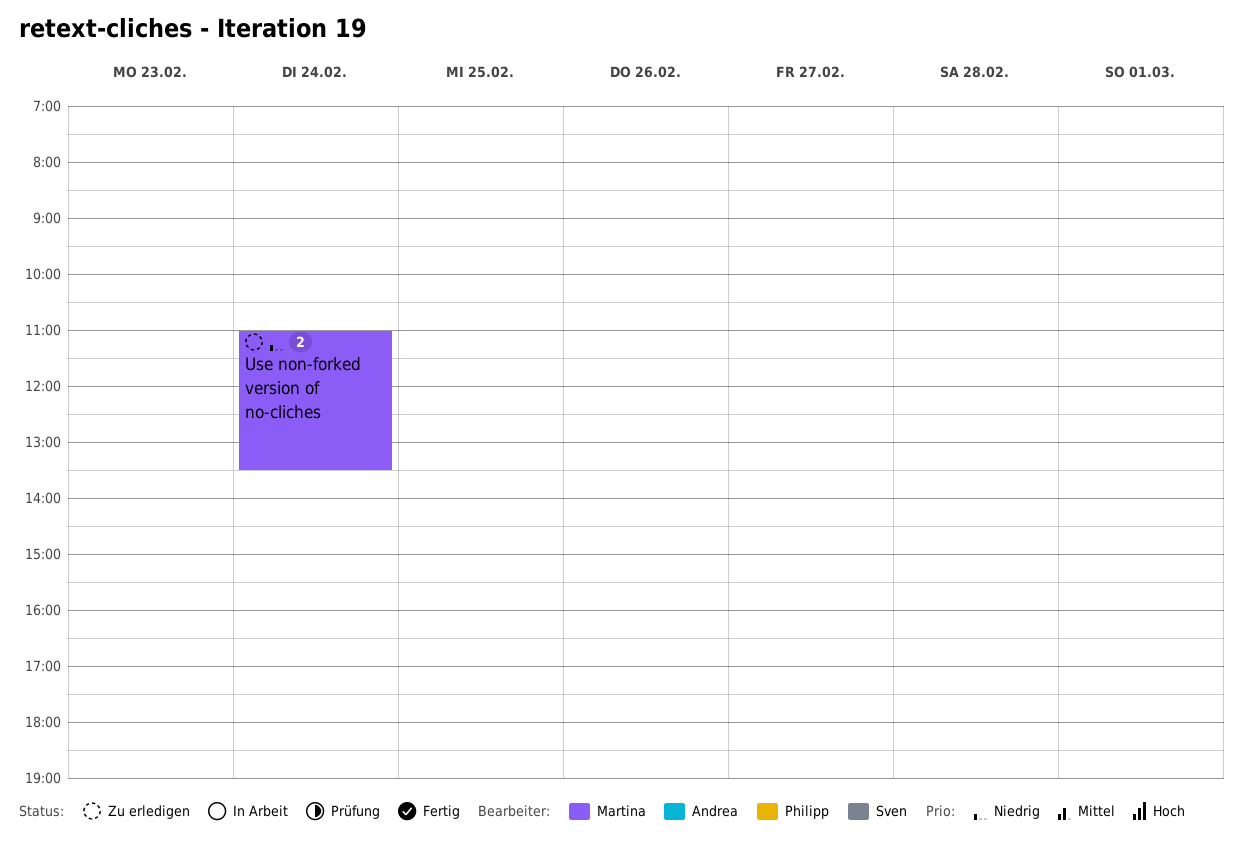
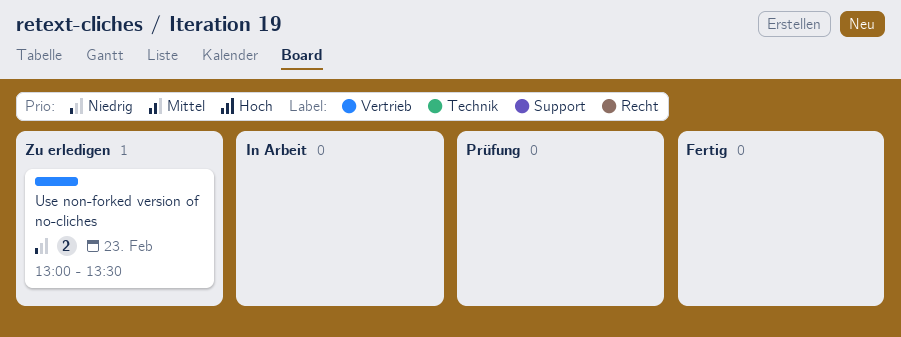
Use non-forked version of no-cliches, day: Feb 24 -> Feb 23
Use non-forked version of no-cliches, begins: 11:00 -> 13:00

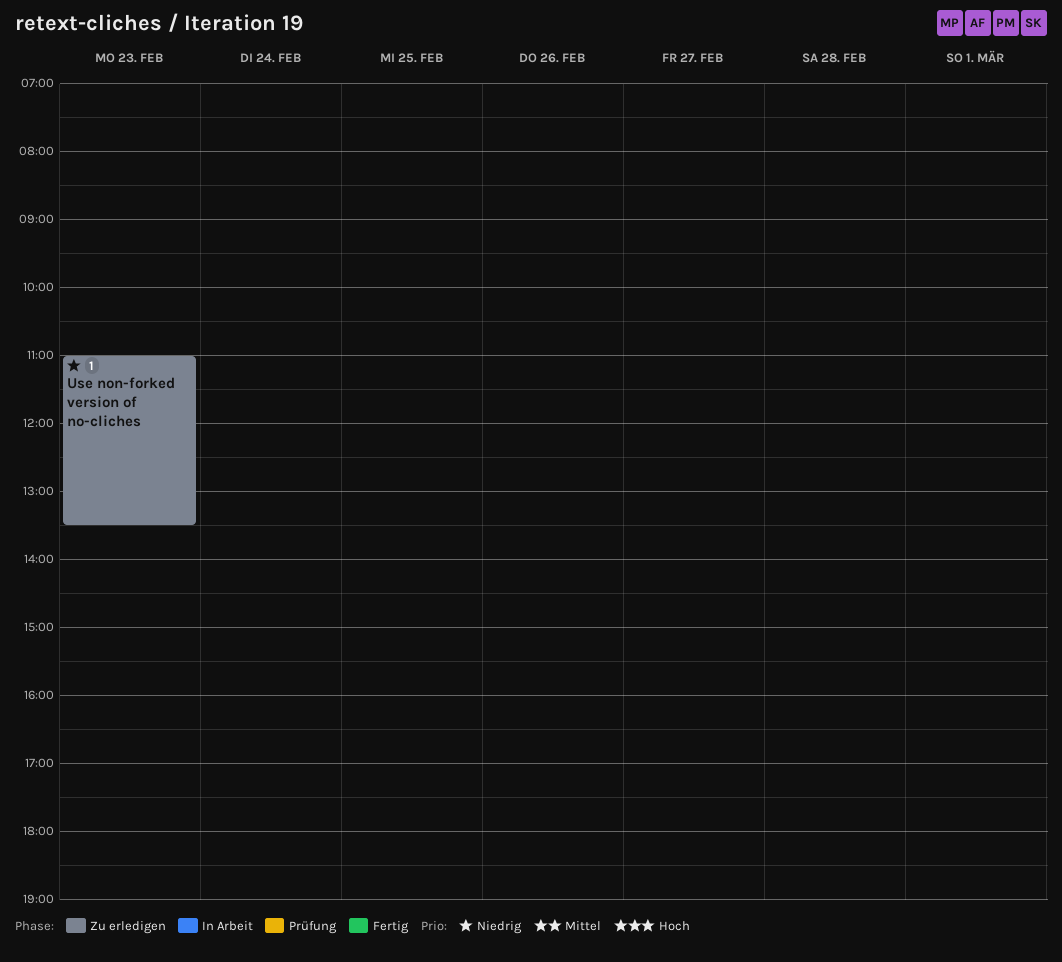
Use non-forked version of no-cliches, estimate: 2 -> 1
Use non-forked version of no-cliches, begins: 13:00 -> 11:00

